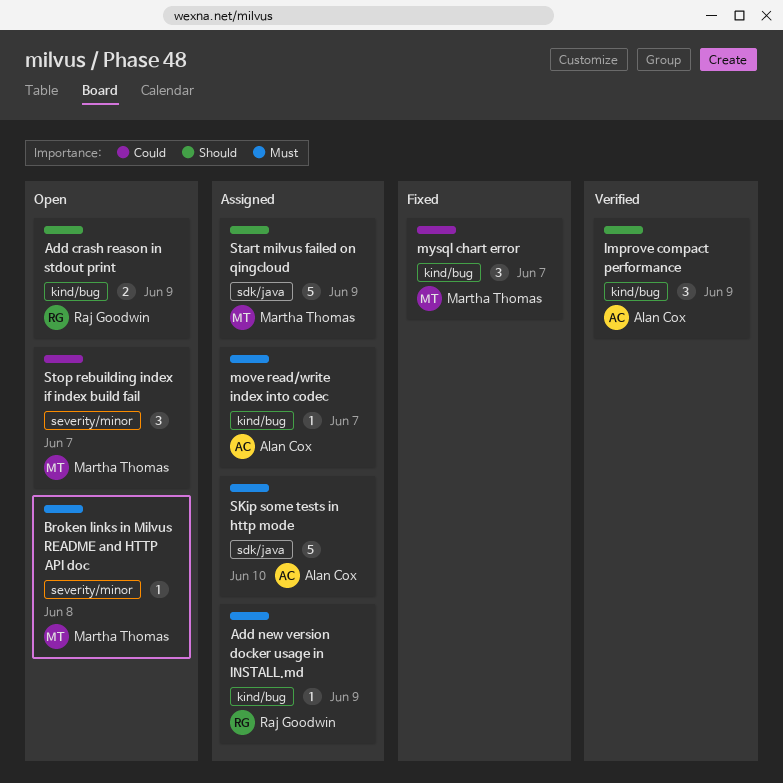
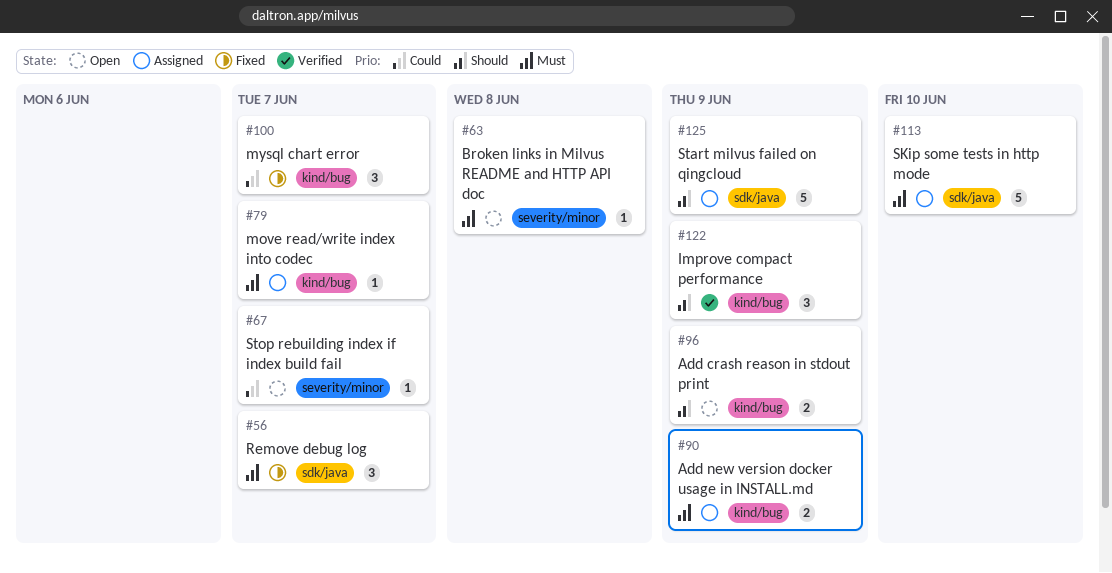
Add new version docker usage in INSTALL.md, estimate: 1 -> 2
Remove debug log: none -> present
Stop rebuilding index if index build fail, estimate: 3 -> 1

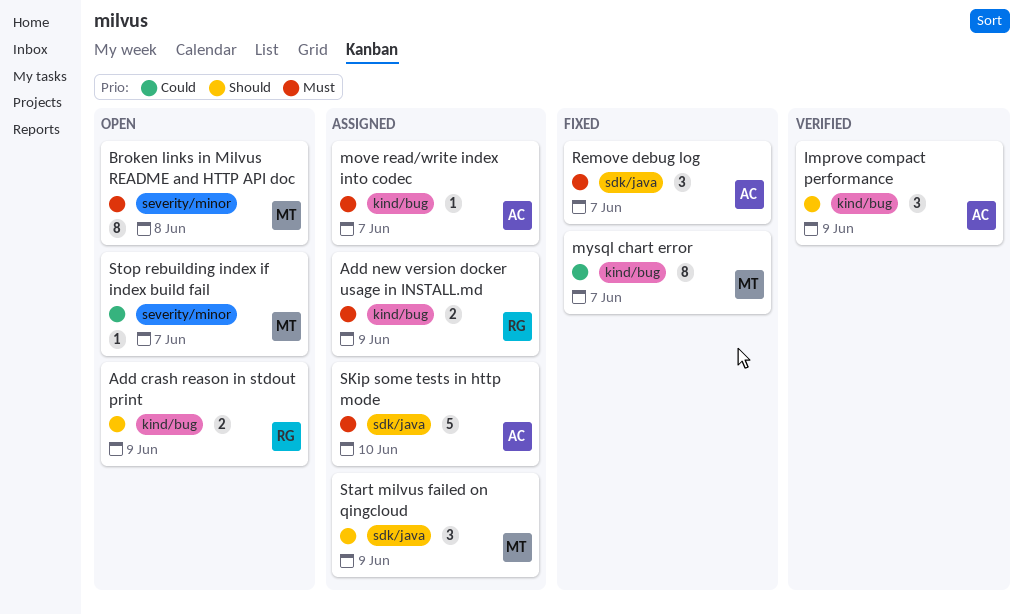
Broken links in Milvus README and HTTP API doc, estimate: 1 -> 8
mysql chart error, estimate: 3 -> 8
Start milvus failed on qingcloud, estimate: 5 -> 3

